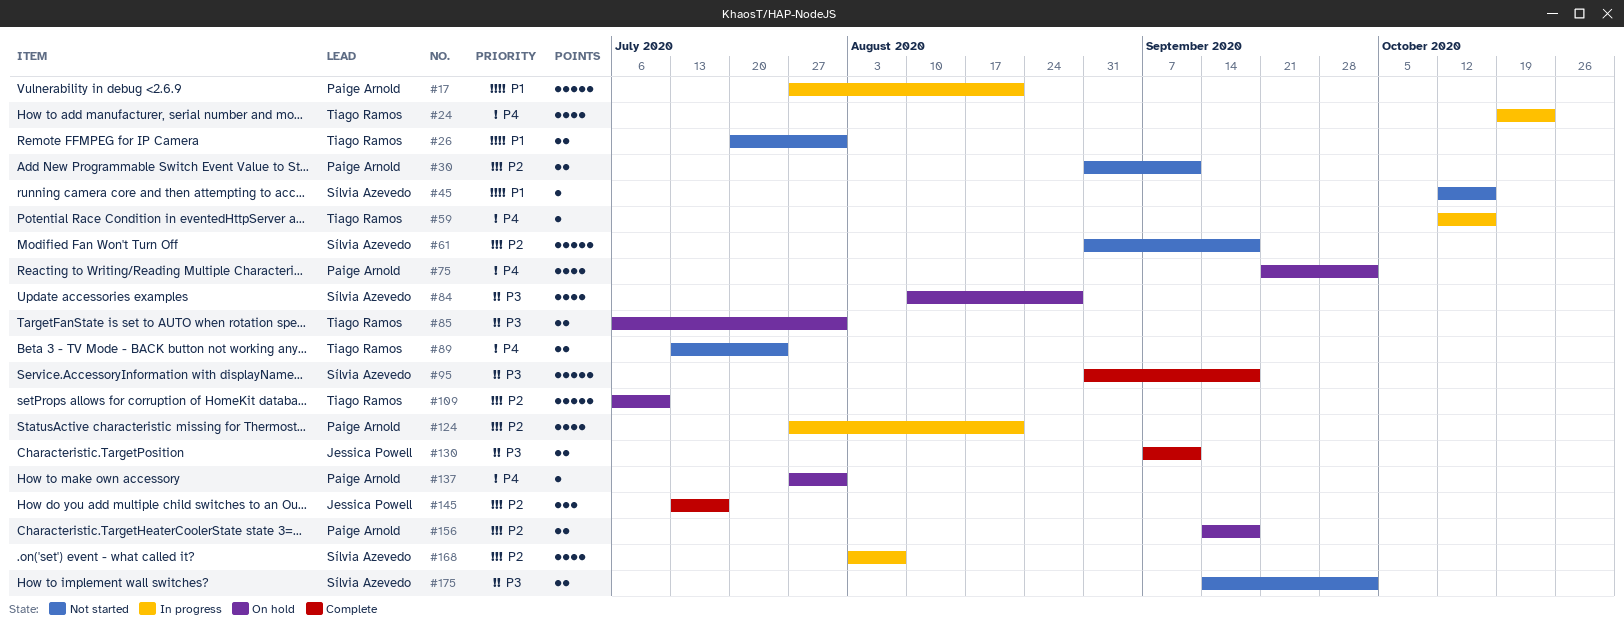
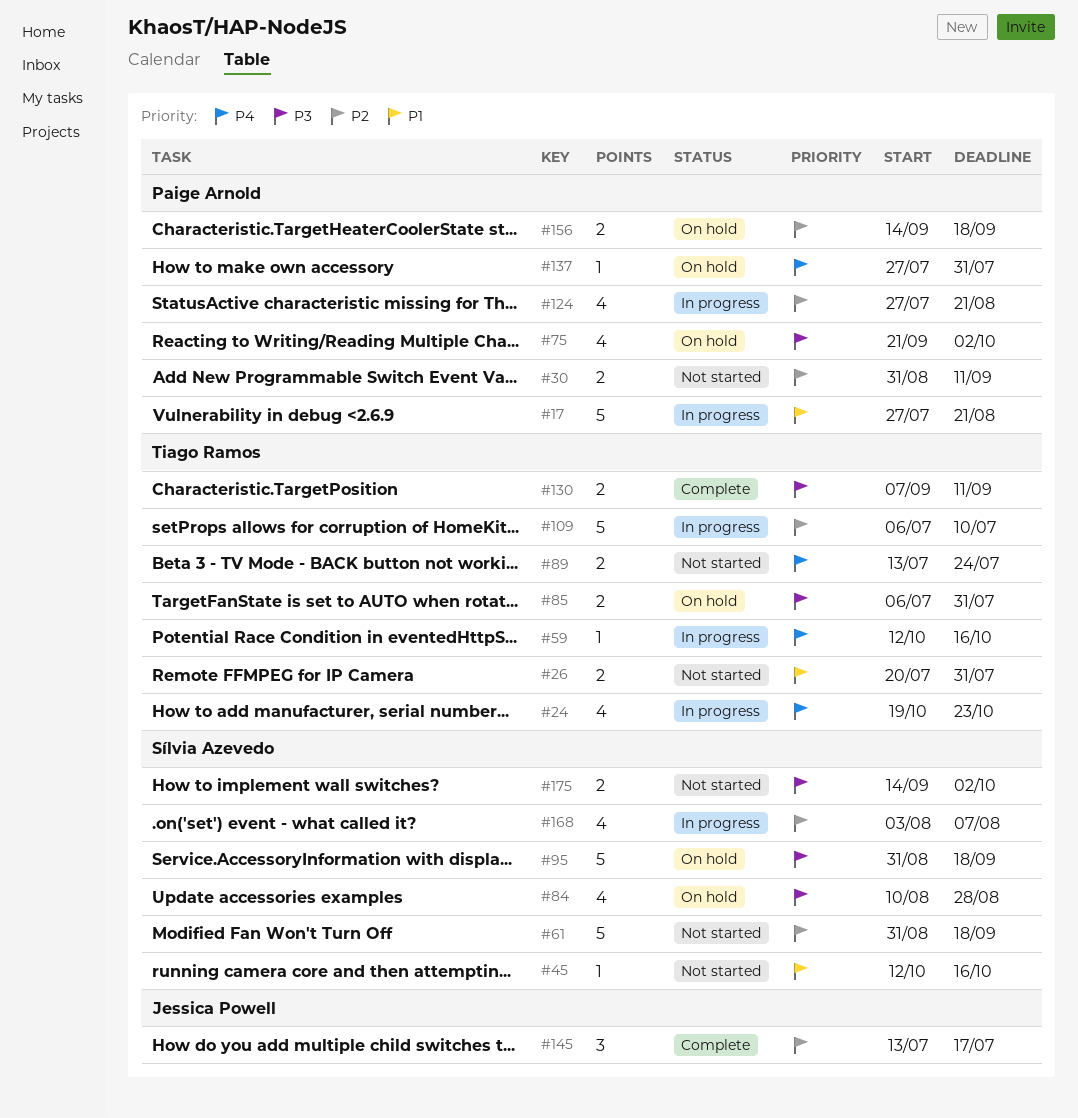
#75, priority: P4 -> P3
#95, status: Complete -> On hold
#109, status: On hold -> In progress
#130, owner: Jessica Powell -> Tiago Ramos

